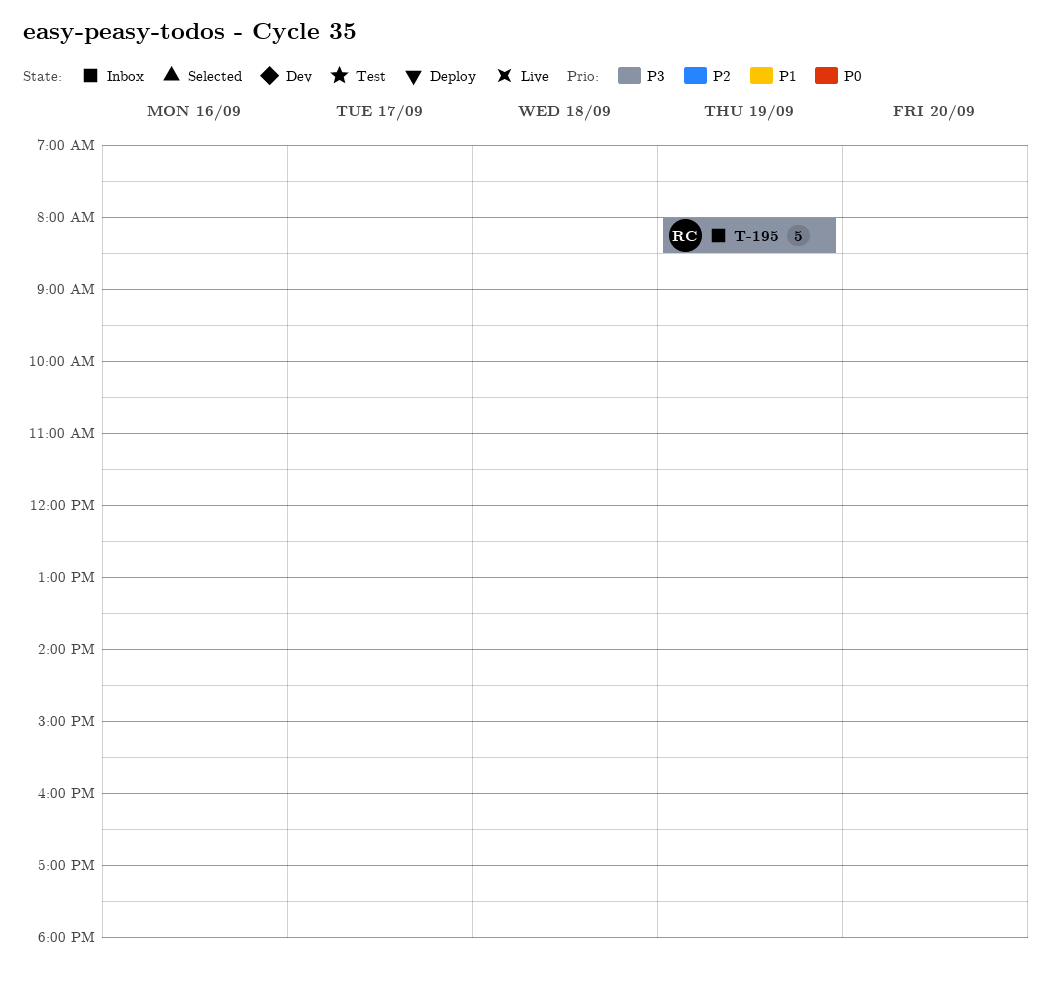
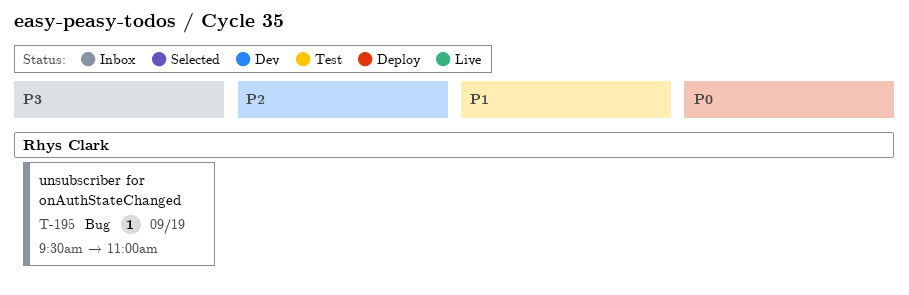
T-195, estimate: 5 -> 1
T-195, begins: 08:00 -> 09:30
T-195, ends: 08:30 -> 11:00

